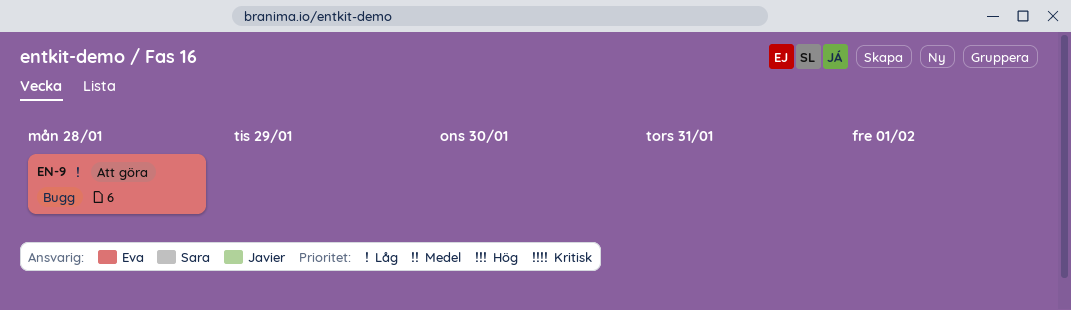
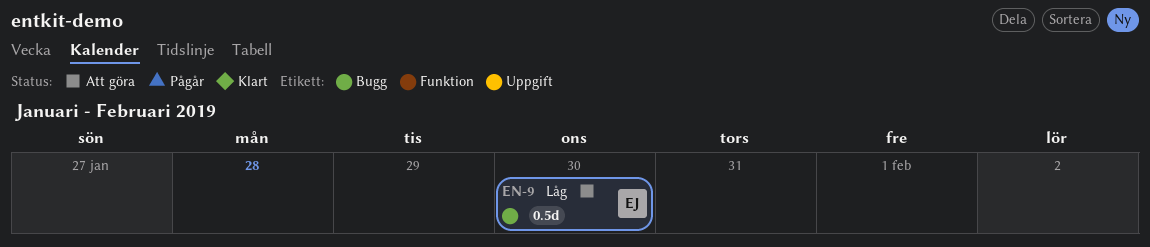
EN-9, due: Jan 28 -> Jan 30

